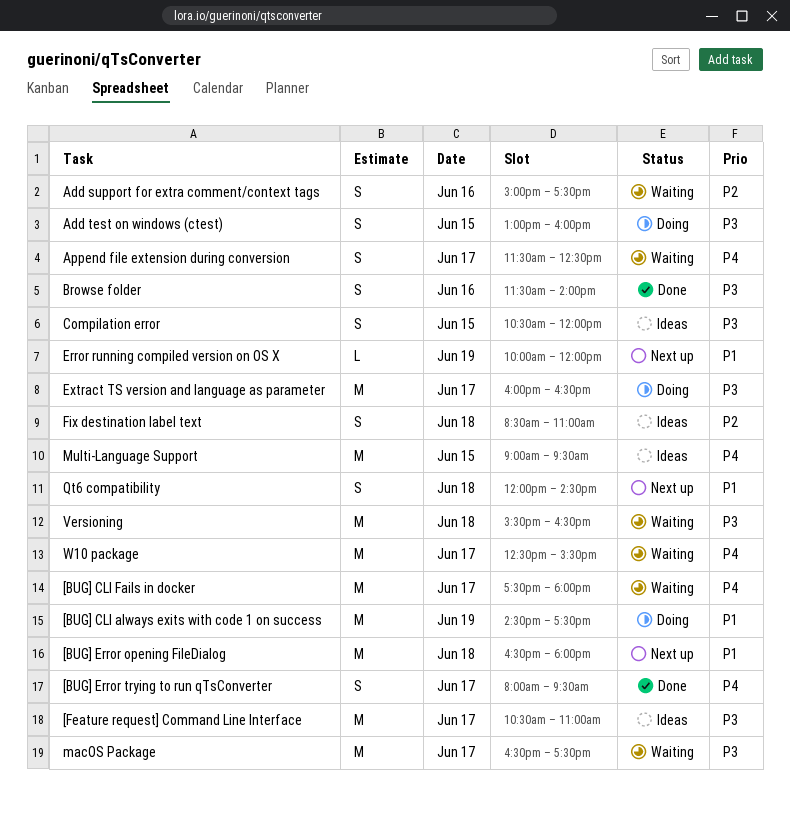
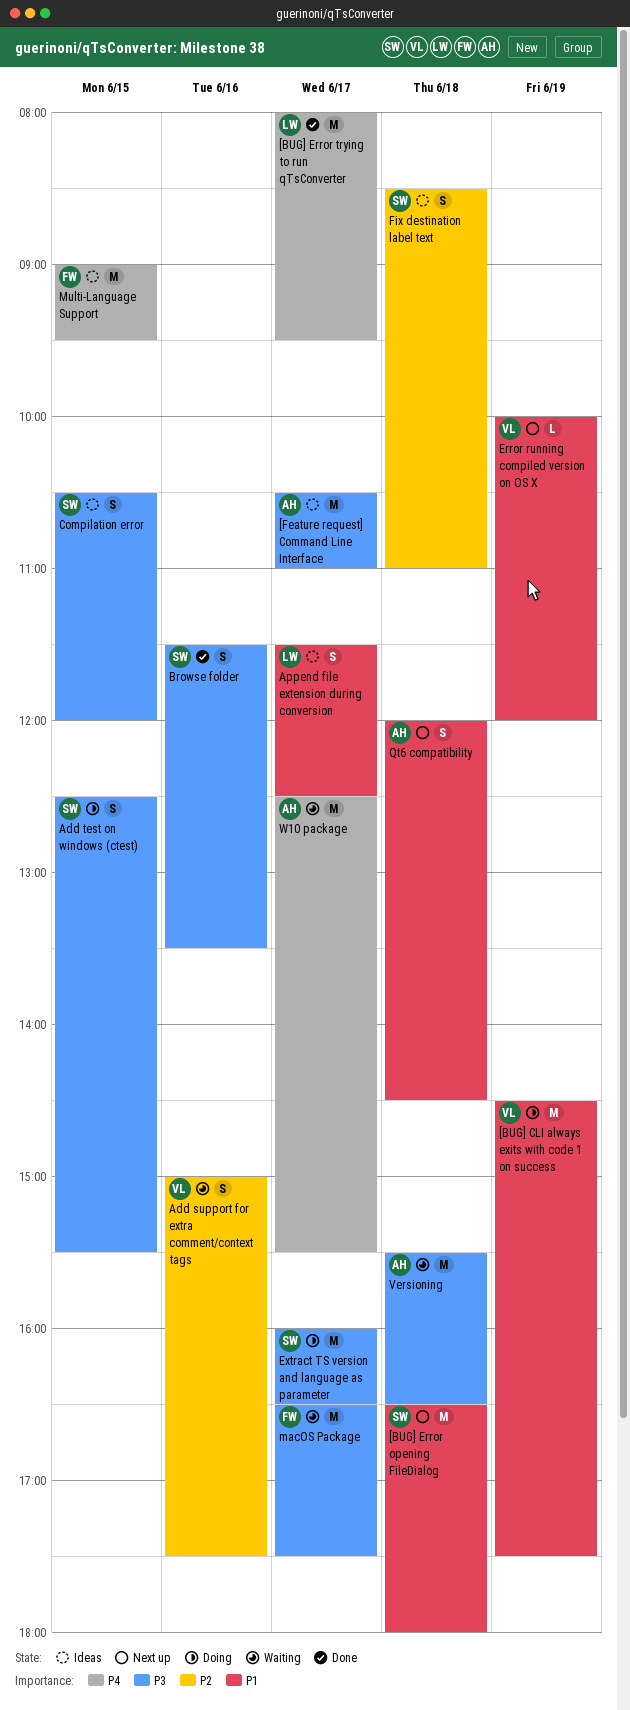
[BUG] CLI Fails in docker: present -> none
[BUG] Error trying to run qTsConverter, estimate: S -> M
Add test on windows (ctest), begins: 13:00 -> 12:30
Add test on windows (ctest), ends: 16:00 -> 15:30
Append file extension during conversion, status: Waiting -> Ideas
Append file extension during conversion, priority: P4 -> P1
Browse folder, ends: 14:00 -> 13:30

